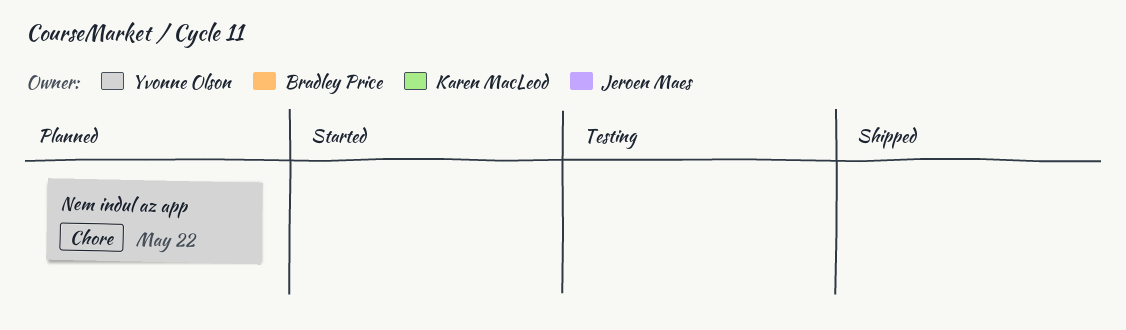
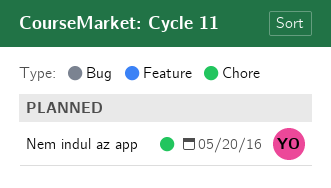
Nem indul az app, due: May 22 -> May 20

